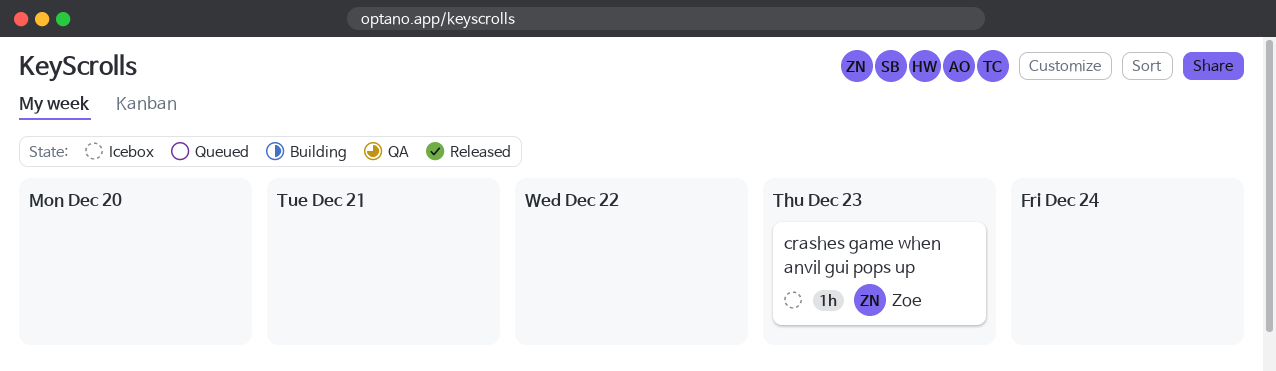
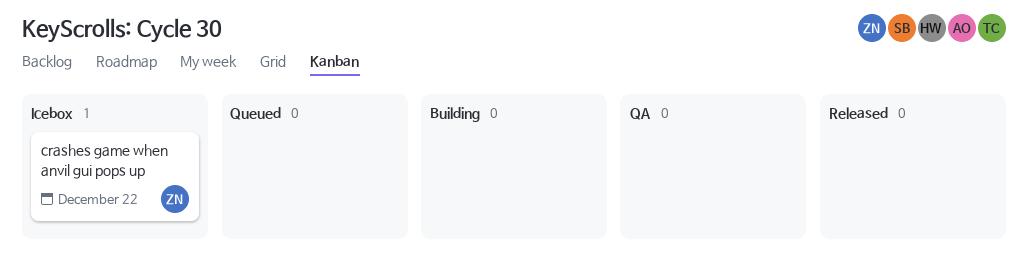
crashes game when anvil gui pops up, due: Dec 23 -> Dec 22

